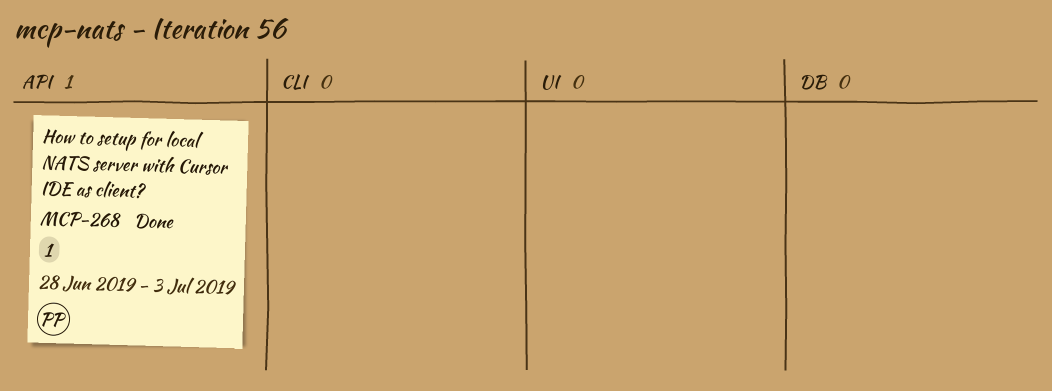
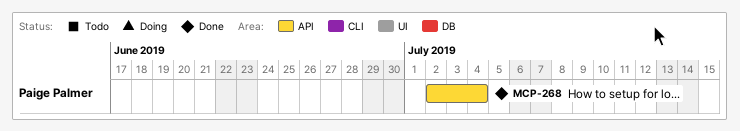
MCP-268, start: Jun 28 -> Jul 2
MCP-268, due: Jul 3 -> Jul 4

